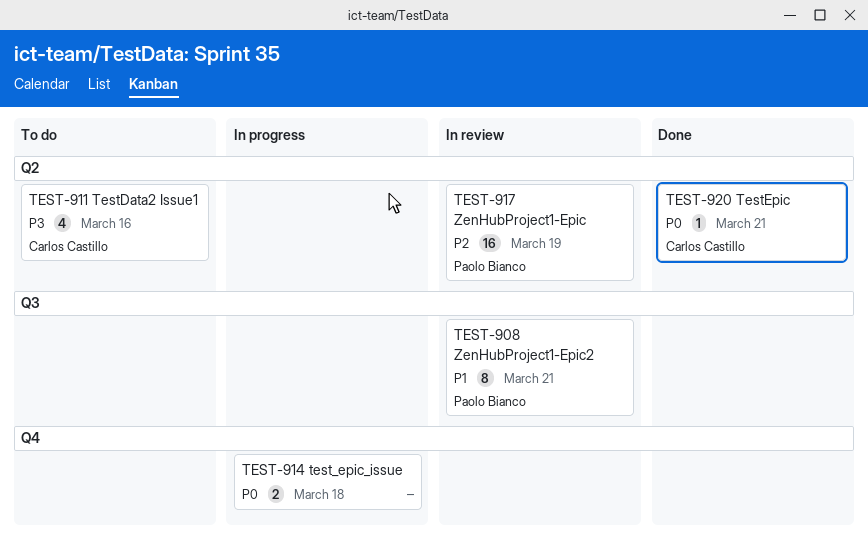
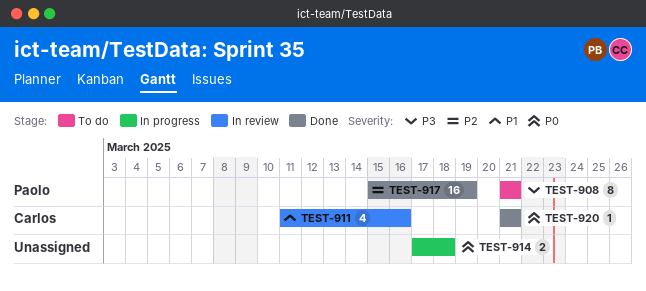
TEST-908, status: In review -> To do
TEST-908, priority: P1 -> P3
TEST-911, status: To do -> In review
TEST-911, priority: P3 -> P1
TEST-917, status: In review -> Done

